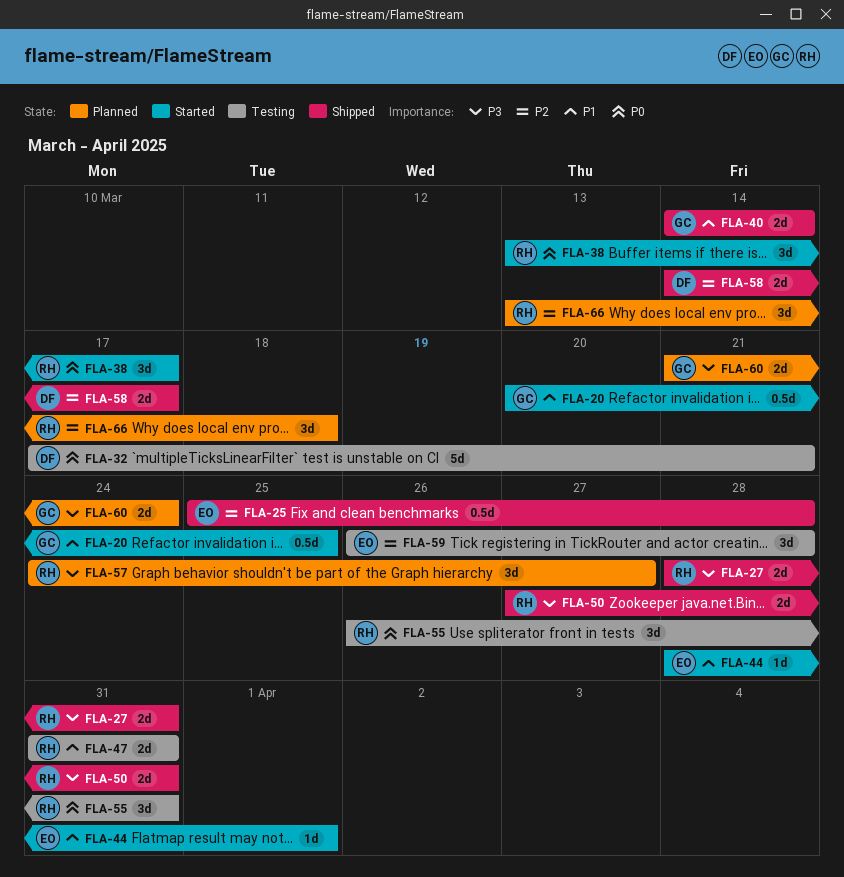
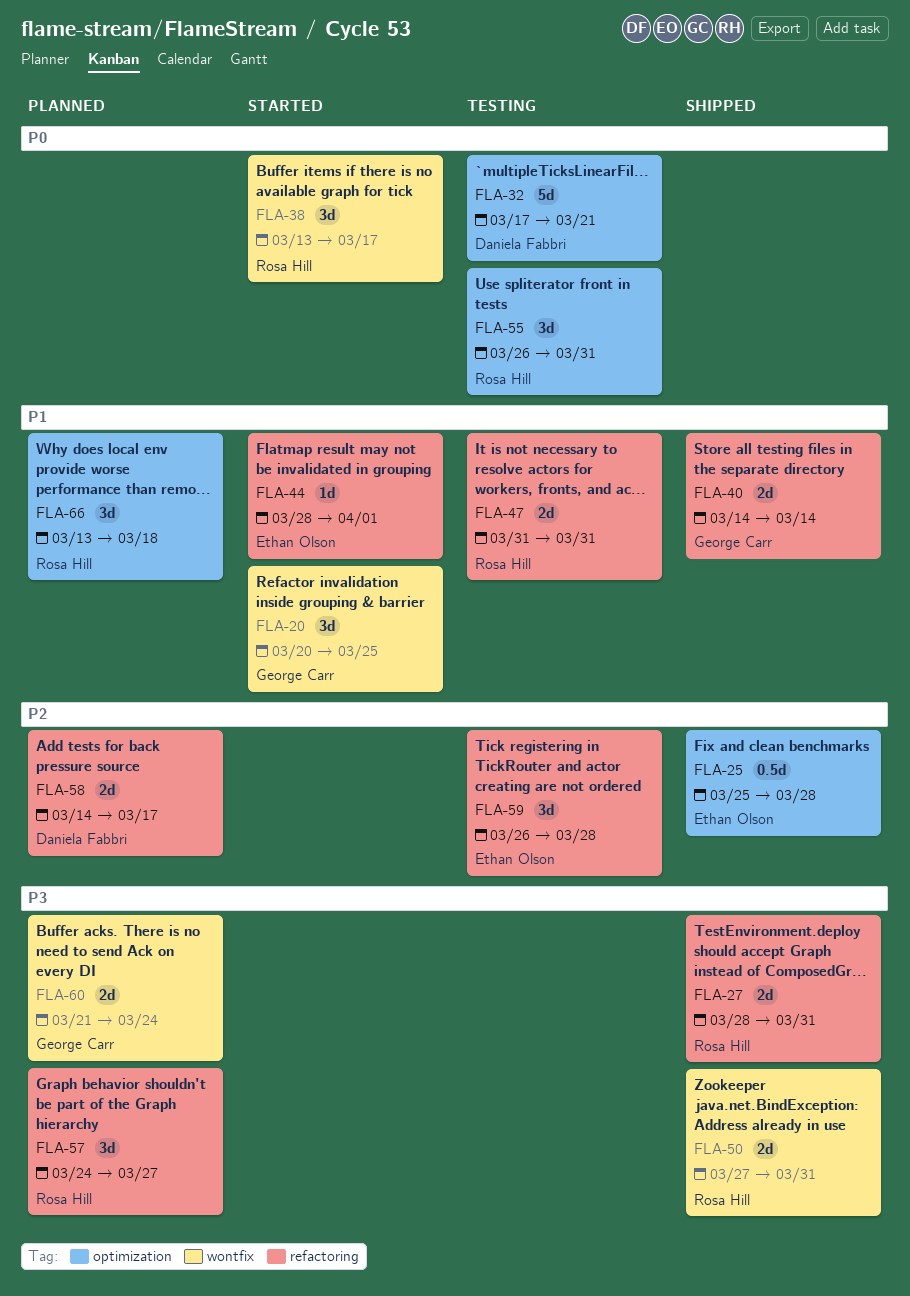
FLA-20, estimate: 0.5d -> 3d
FLA-58, status: Shipped -> Planned
FLA-66, priority: P2 -> P1

